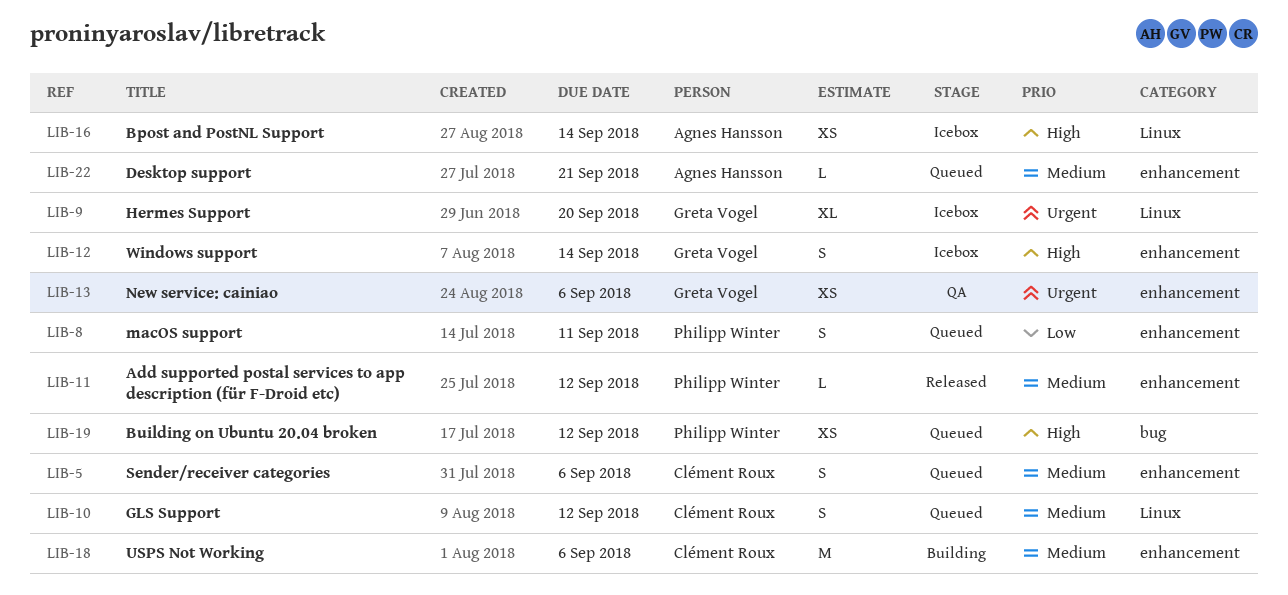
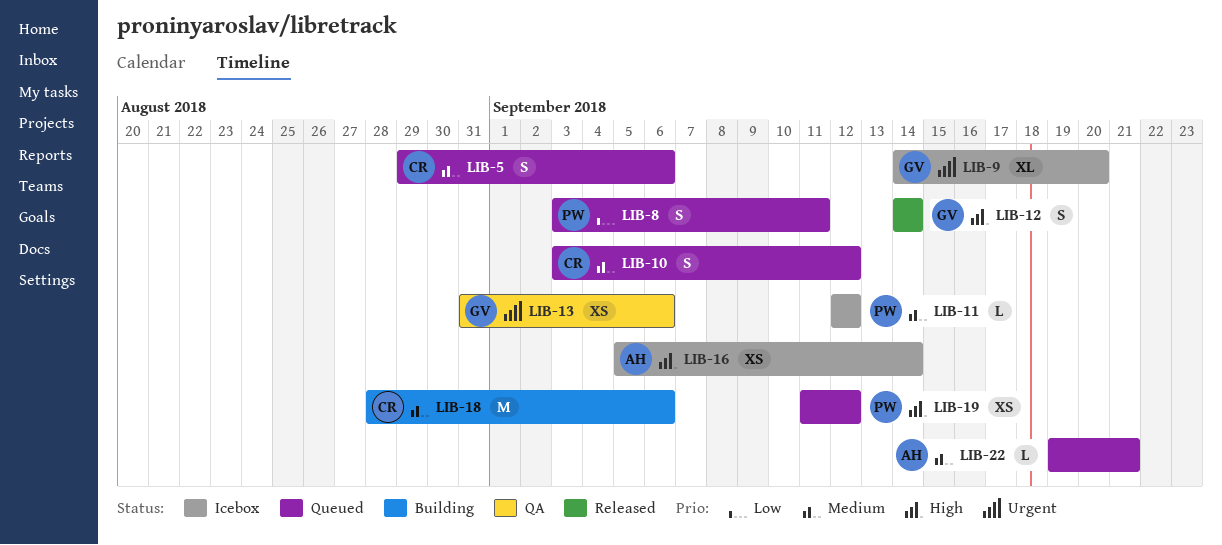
LIB-11, status: Released -> Icebox
LIB-12, status: Icebox -> Released

